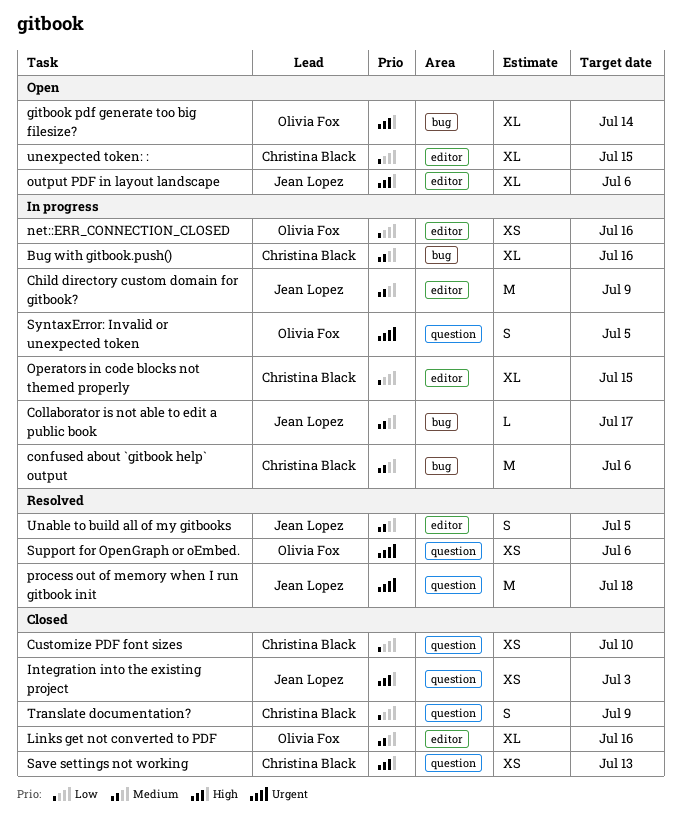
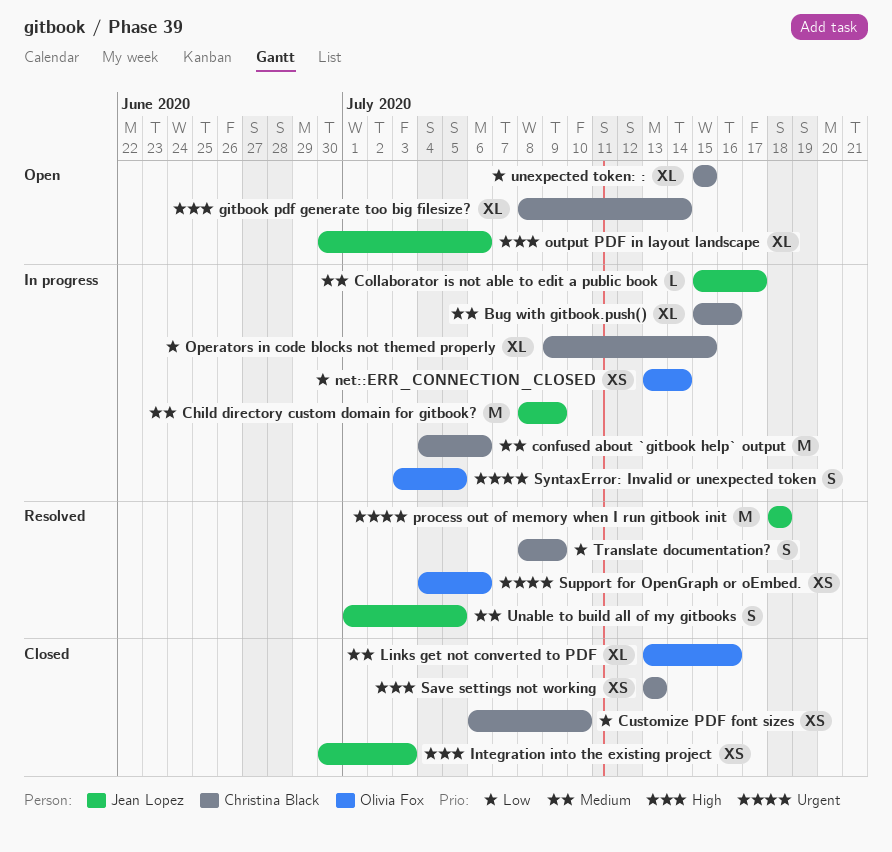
gitbook pdf generate too big filesize?, owner: Olivia Fox -> Christina Black
net::ERR_CONNECTION_CLOSED, due: Jul 16 -> Jul 14
Translate documentation?, status: Closed -> Resolved

